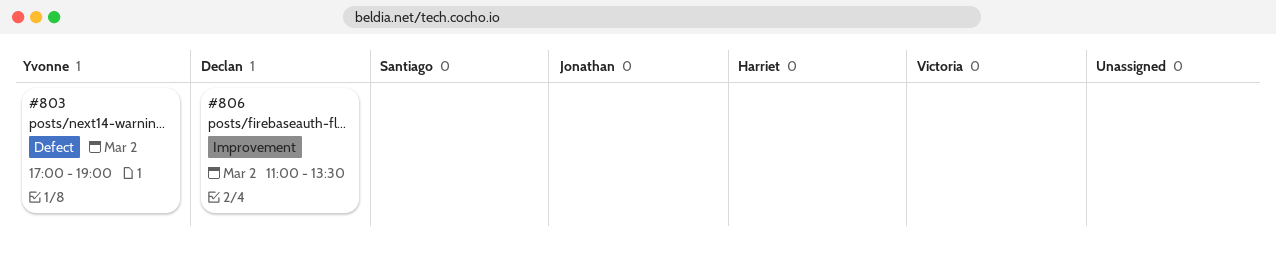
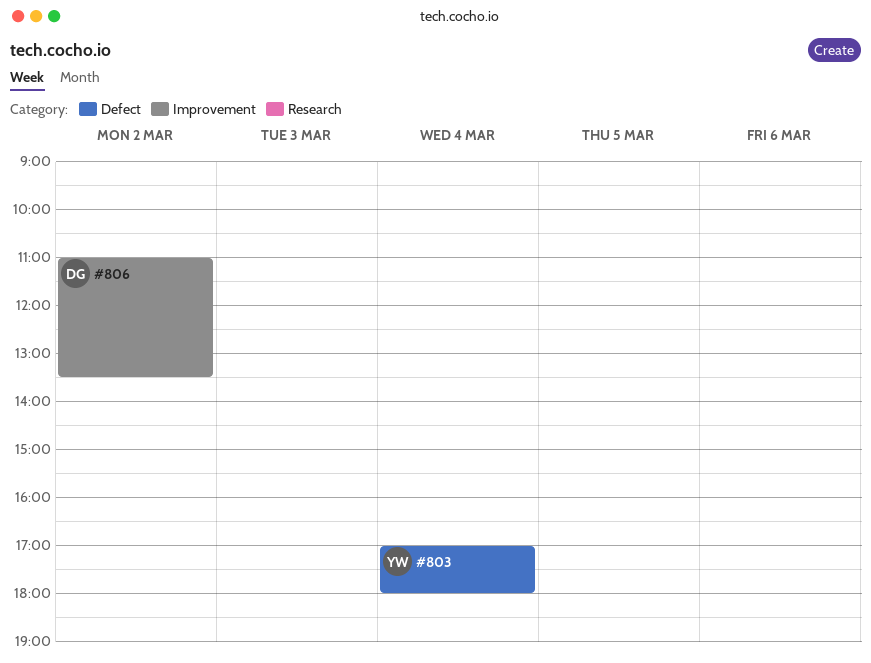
#803, day: Mar 2 -> Mar 4
#803, ends: 19:00 -> 18:00

